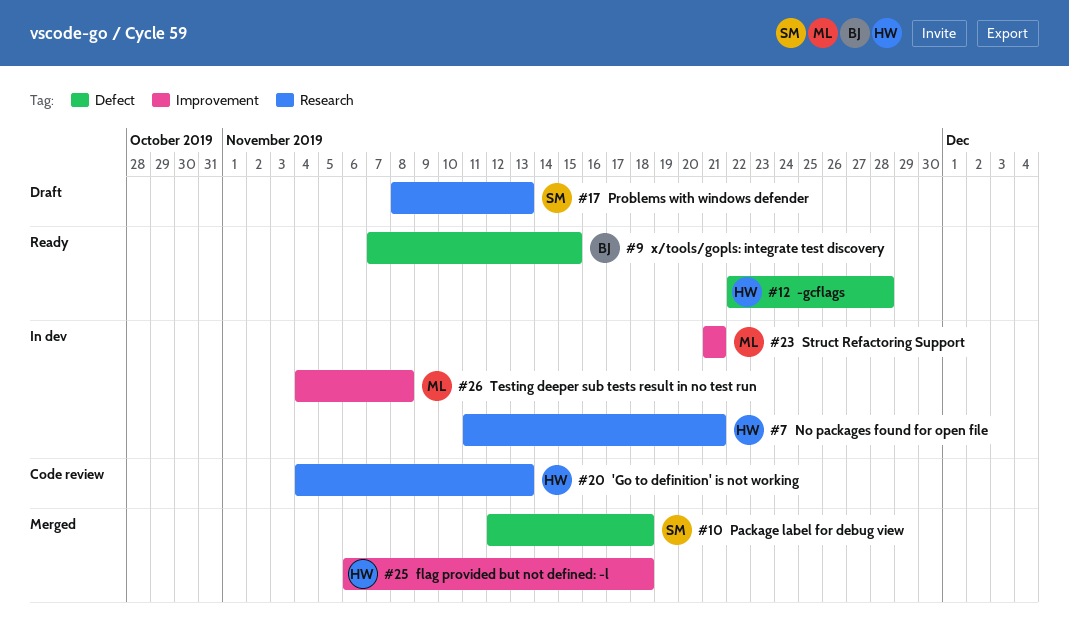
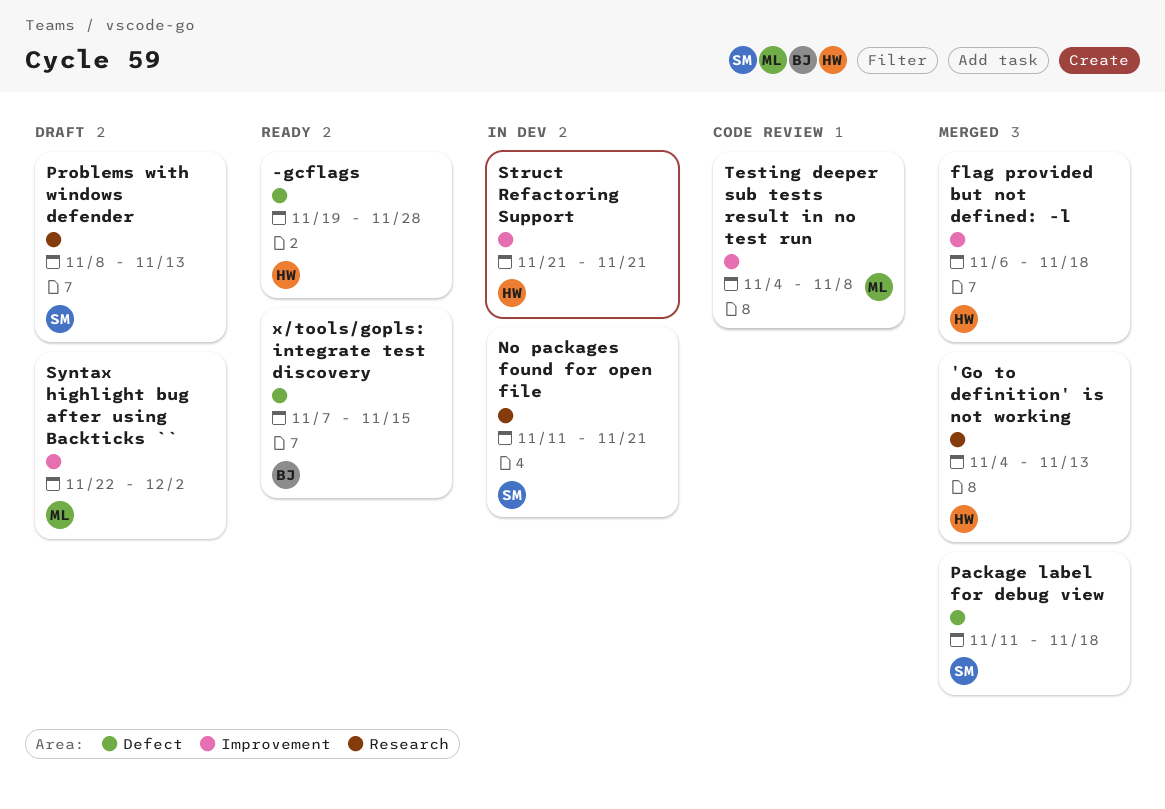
'Go to definition' is not working, status: Code review -> Merged
-gcflags, start: Nov 22 -> Nov 19
No packages found for open file, owner: HW -> SM
Package label for debug view, start: Nov 12 -> Nov 11
Struct Refactoring Support, owner: ML -> HW
Syntax highlight bug after using Backticks ``: none -> present
Testing deeper sub tests result in no test run, status: In dev -> Code review

